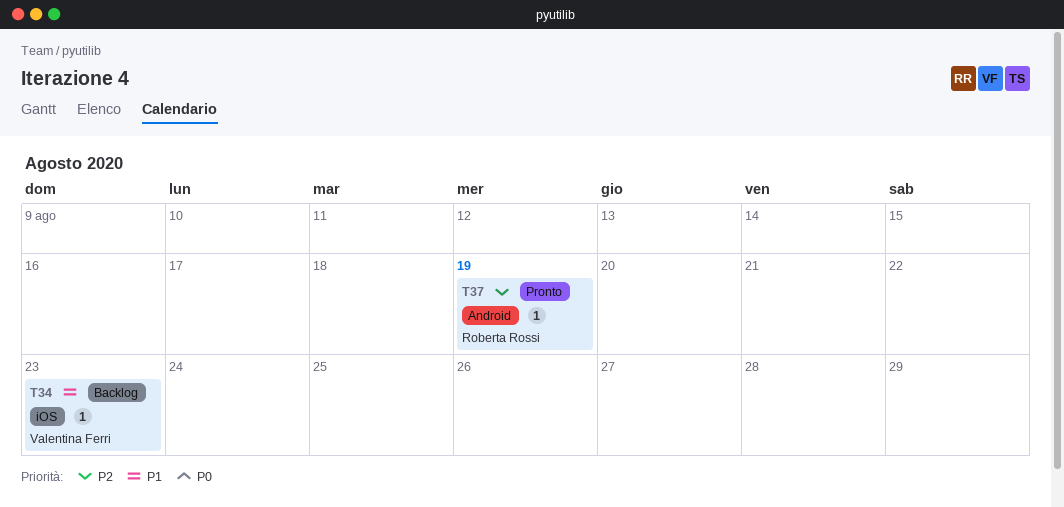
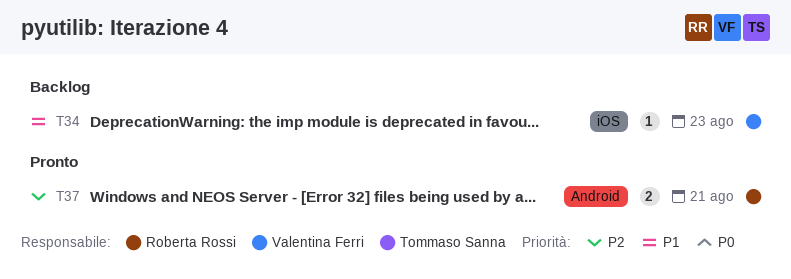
T37, estimate: 1 -> 2
T37, due: Aug 19 -> Aug 21

